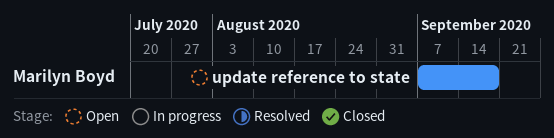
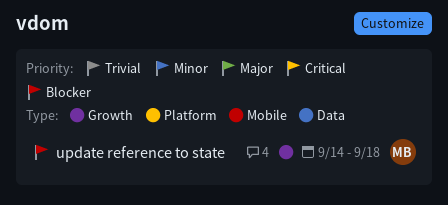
update reference to state, start: Sep 7 -> Sep 14

